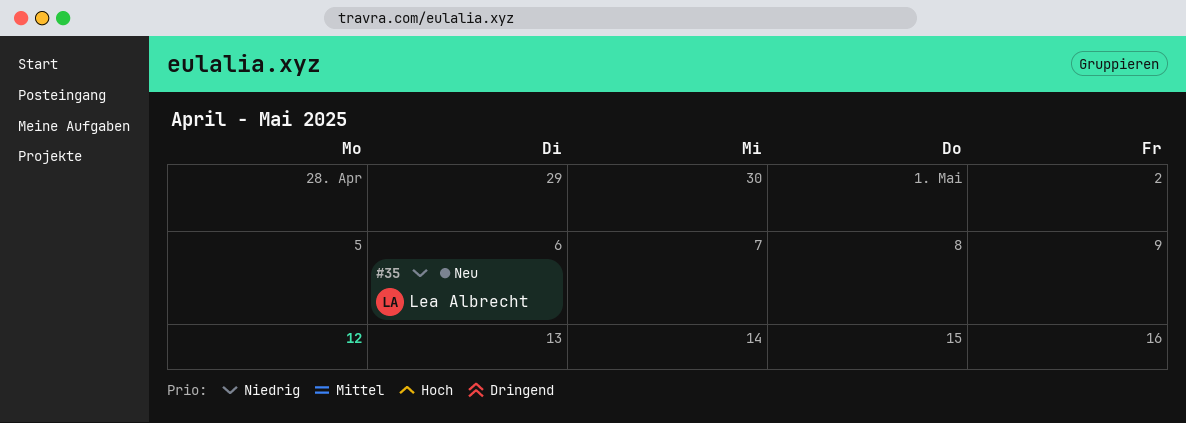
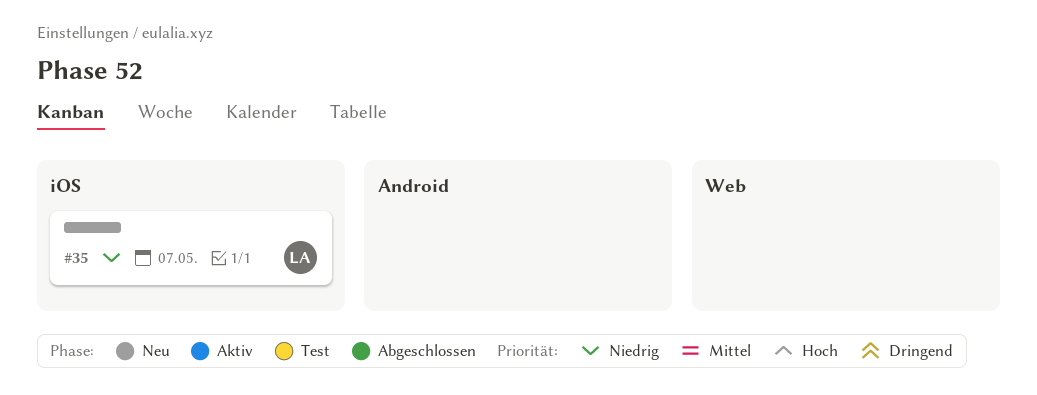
#35, due: May 6 -> May 7

